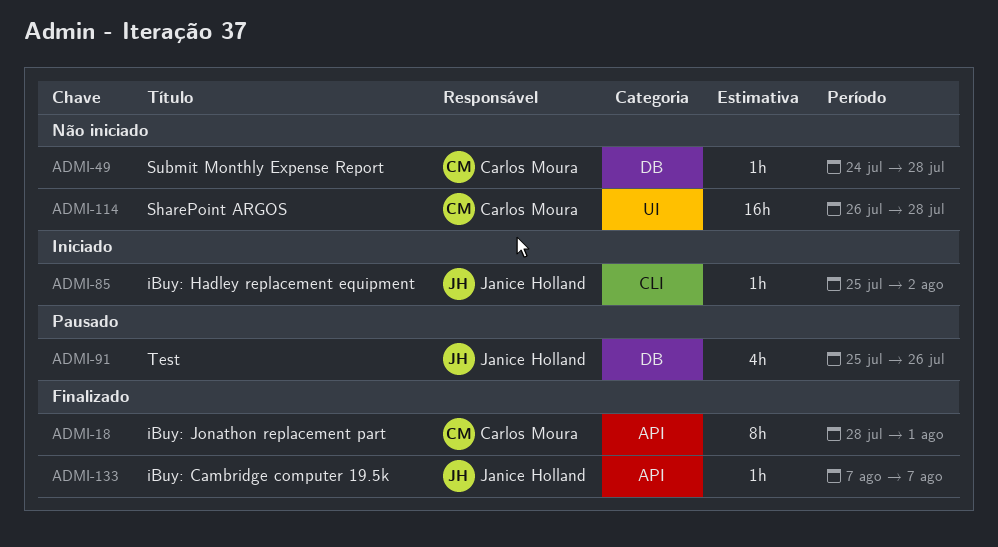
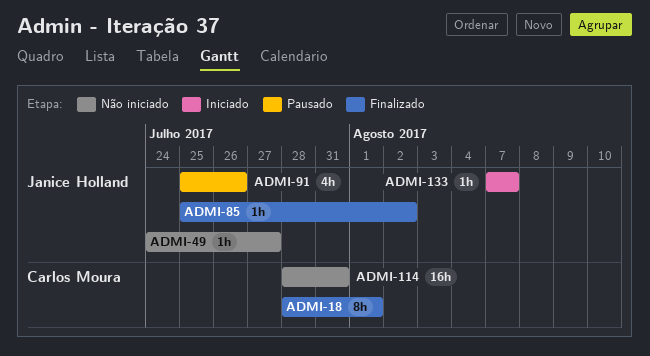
ADMI-49, owner: Carlos Moura -> Janice Holland
ADMI-49, due: Jul 28 -> Jul 27
ADMI-85, status: Iniciado -> Finalizado
ADMI-114, start: Jul 26 -> Jul 28
ADMI-114, due: Jul 28 -> Jul 31
ADMI-133, status: Finalizado -> Iniciado

